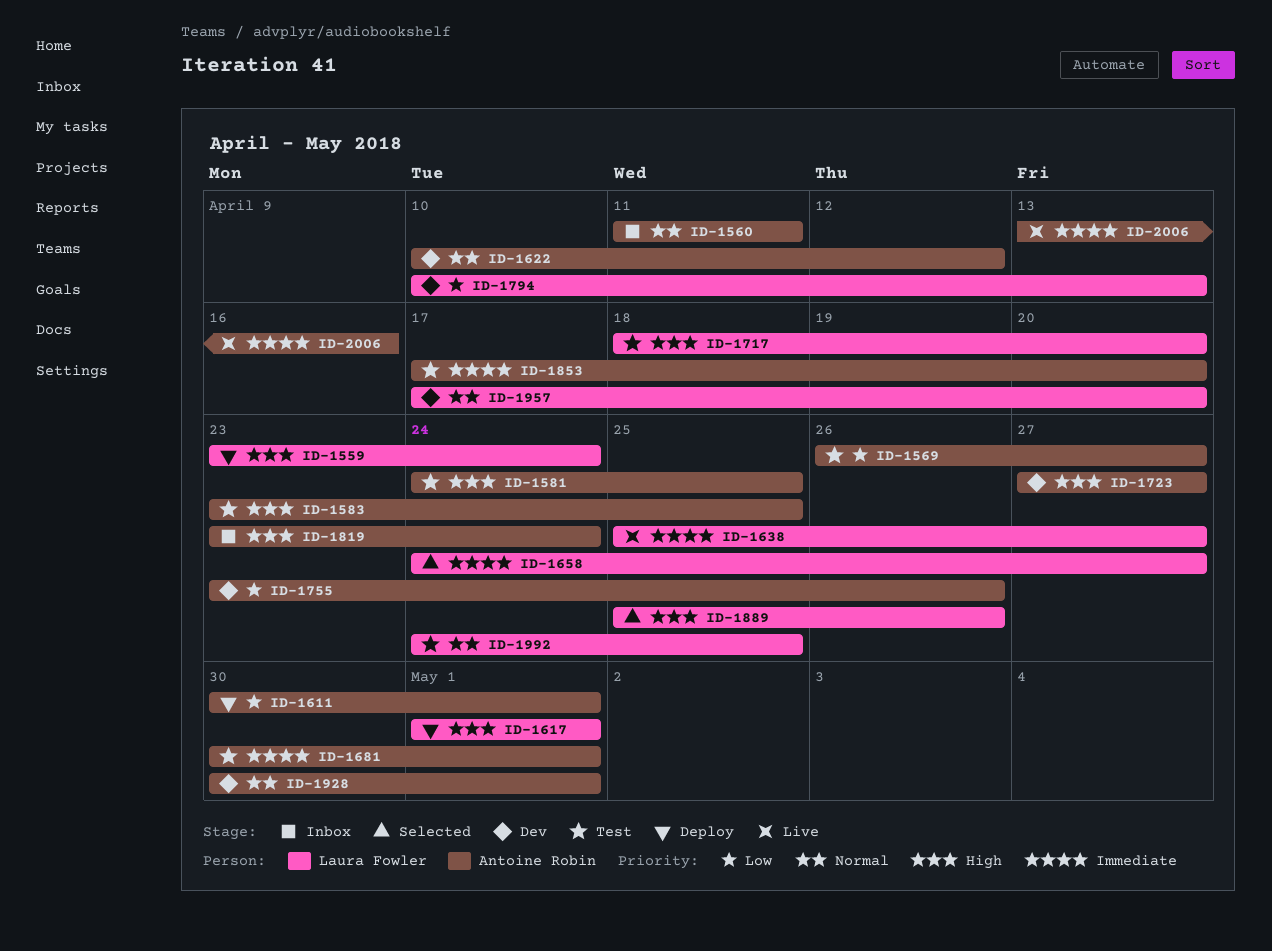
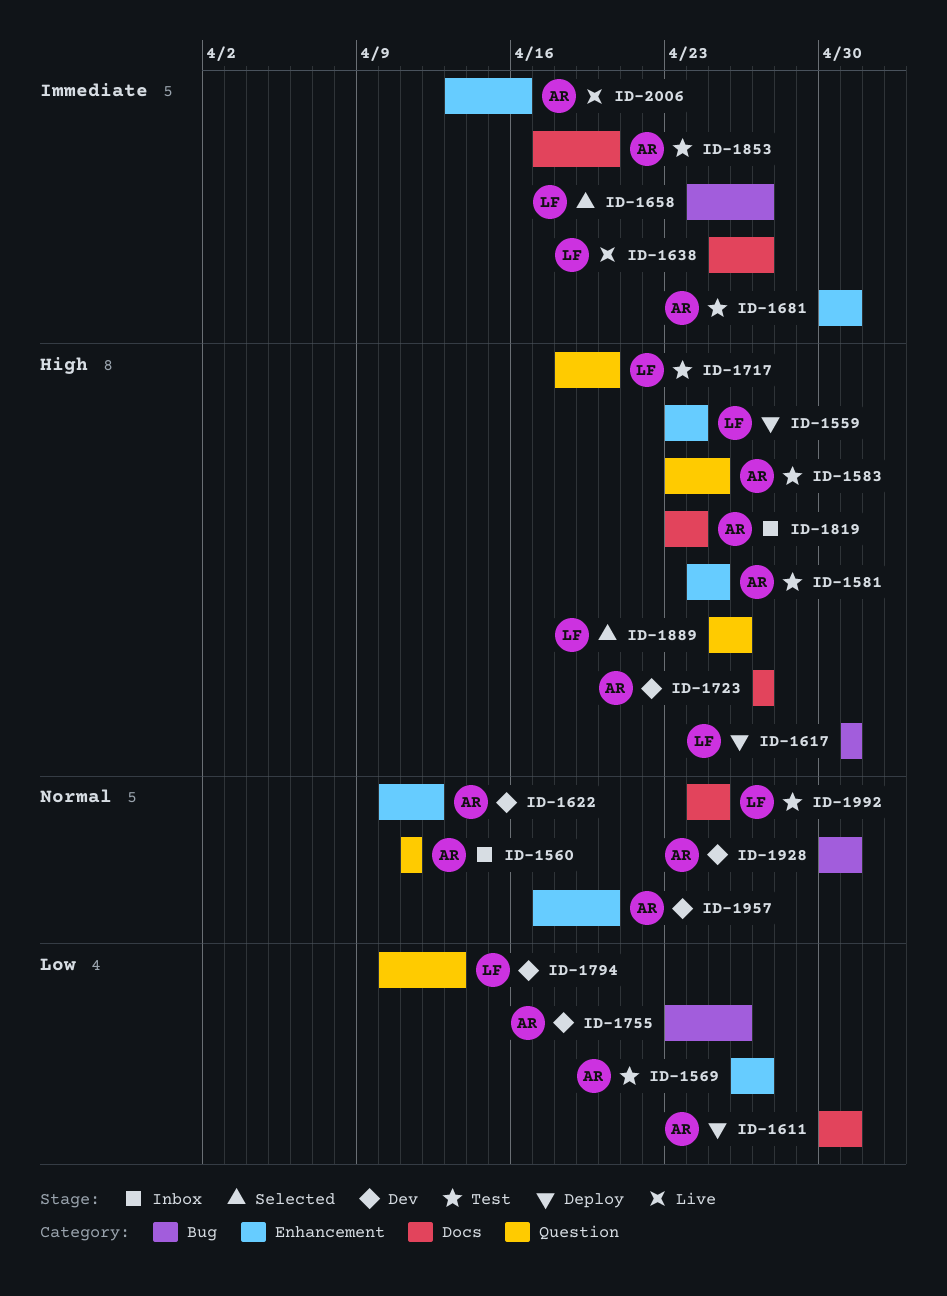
ID-1957, owner: Laura Fowler -> Antoine Robin

